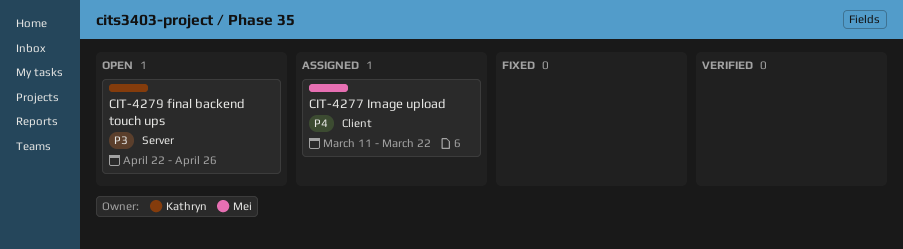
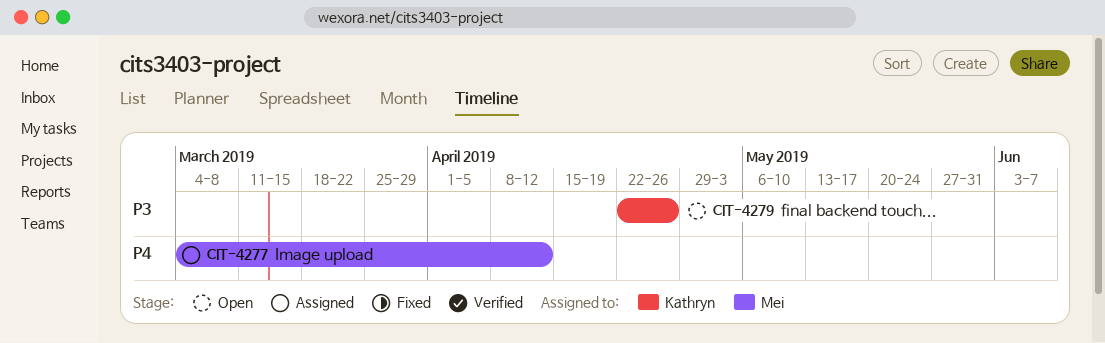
CIT-4277, start: Mar 11 -> Mar 4
CIT-4277, due: Mar 22 -> Apr 12

